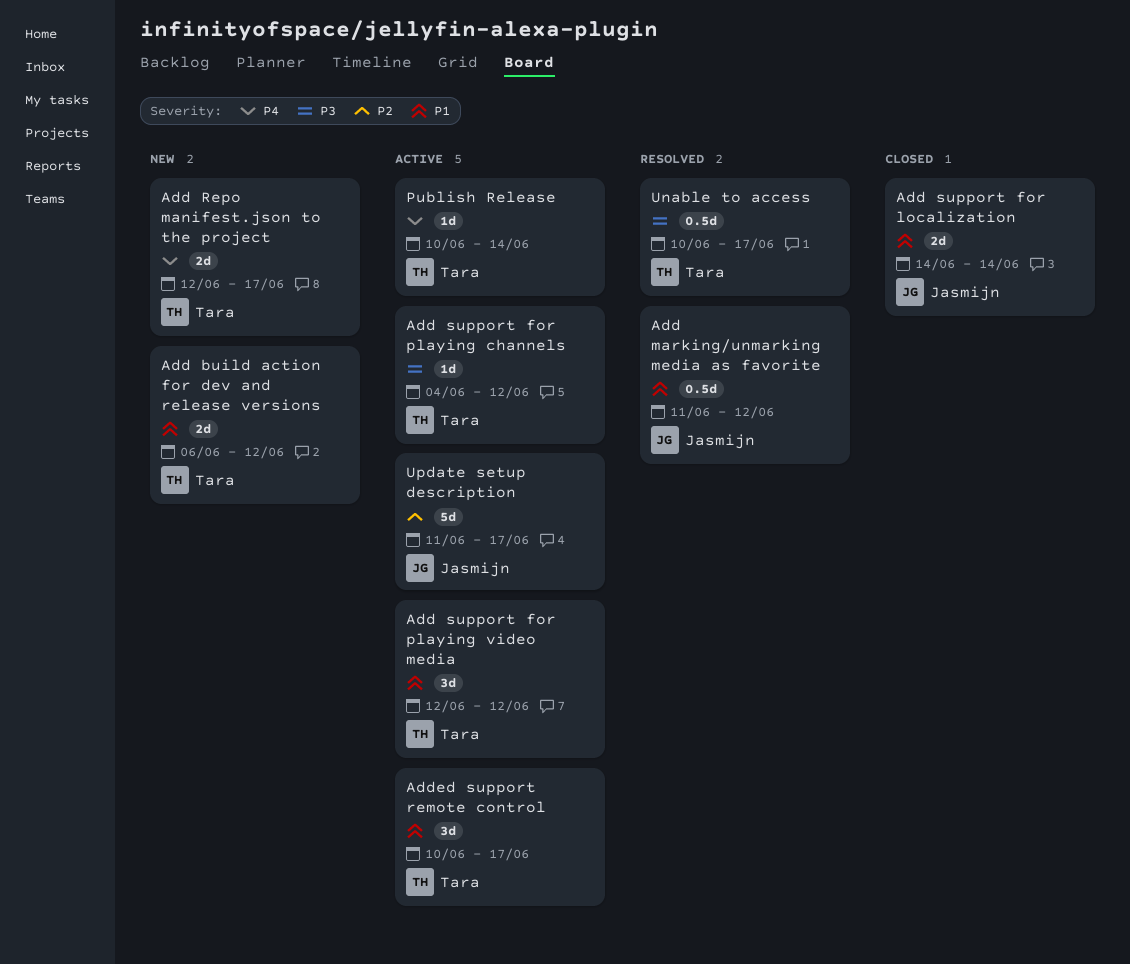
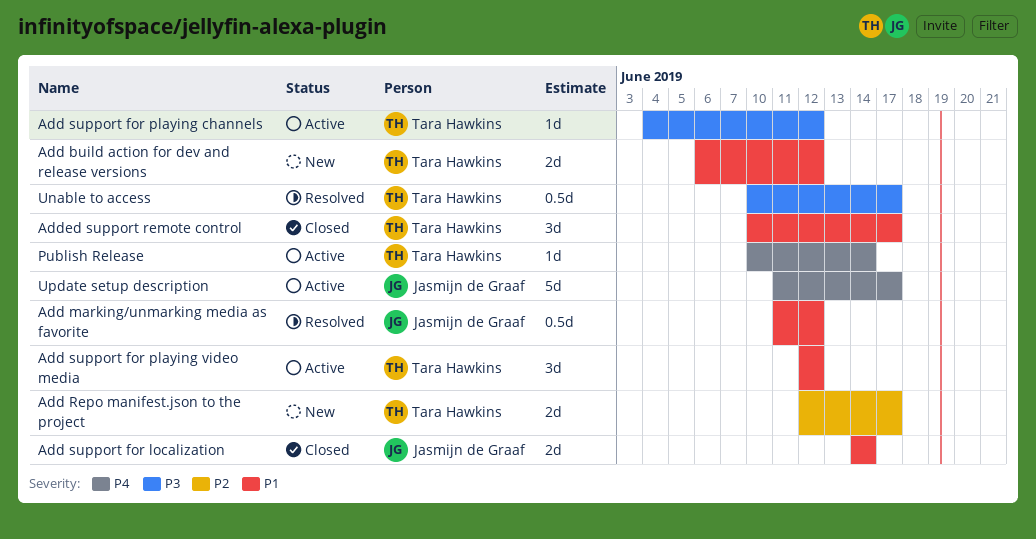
Add Repo manifest.json to the project, priority: P4 -> P2
Added support remote control, status: Active -> Closed
Update setup description, priority: P2 -> P4

